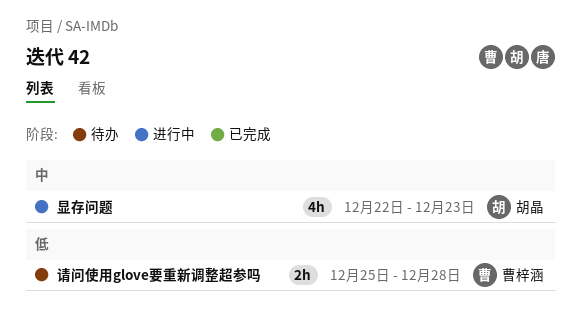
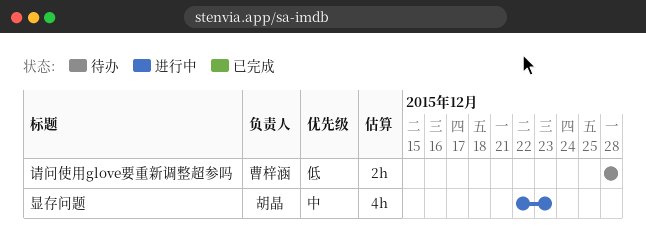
请问使用glove要重新调整超参吗, start: Dec 25 -> Dec 28

